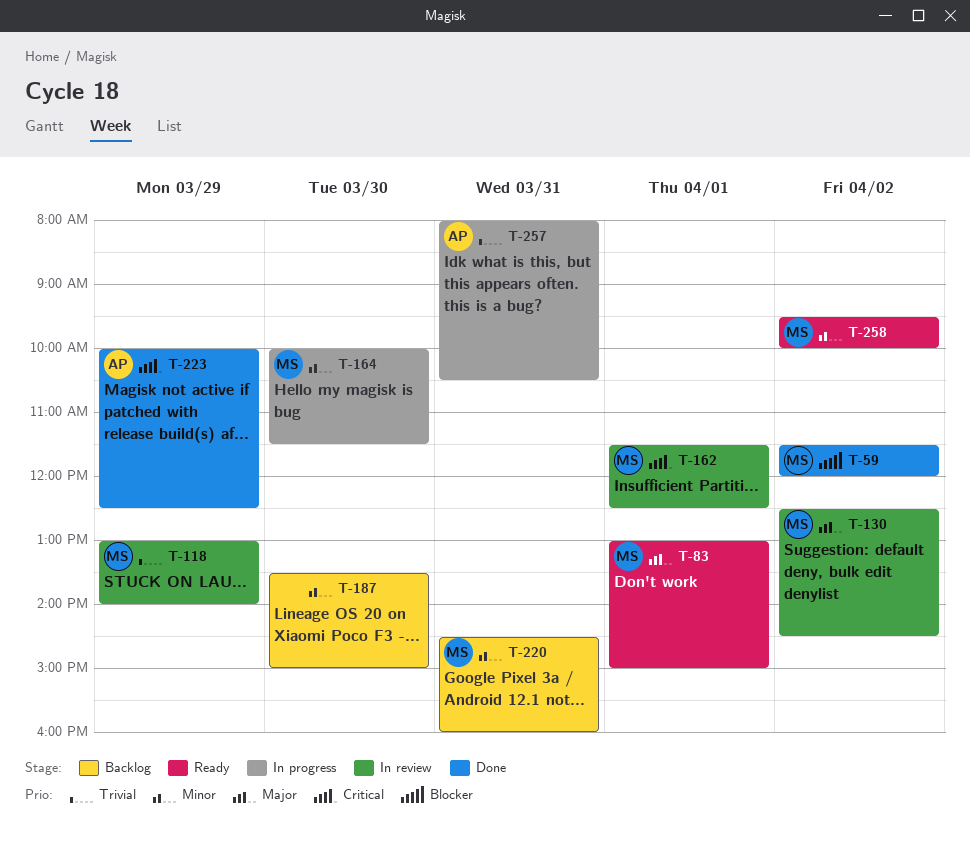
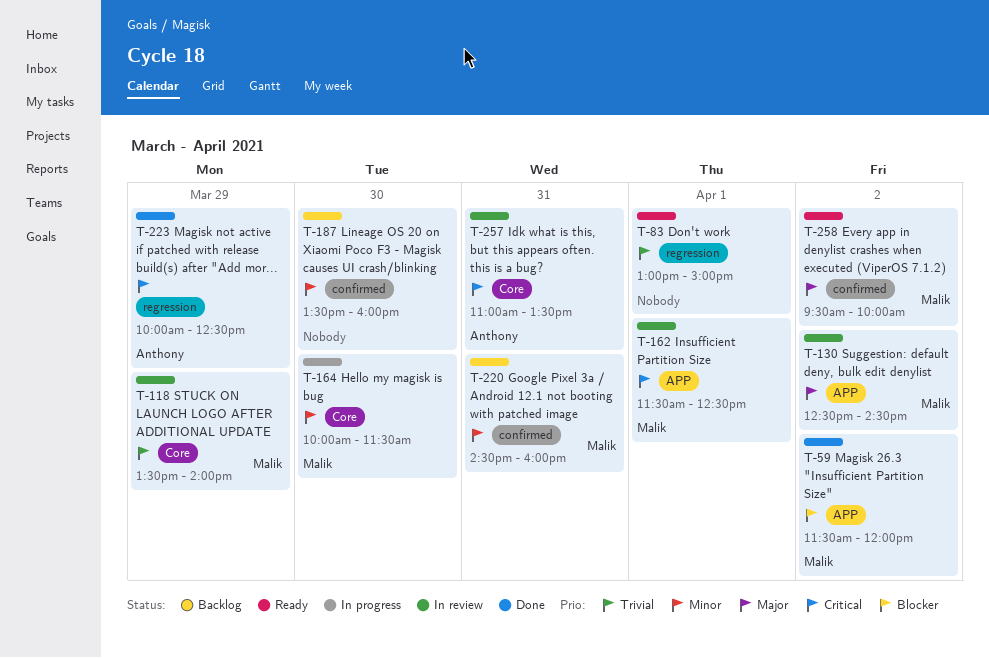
T-83, owner: Malik -> none
T-83, priority: Major -> Trivial
T-118, begins: 13:00 -> 13:30
T-187, ends: 15:00 -> 16:00
T-257, status: In progress -> In review
T-257, priority: Trivial -> Critical
T-257, begins: 08:00 -> 11:00
T-257, ends: 10:30 -> 13:30
T-258, priority: Minor -> Major

